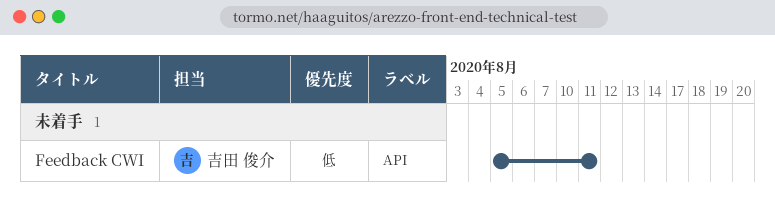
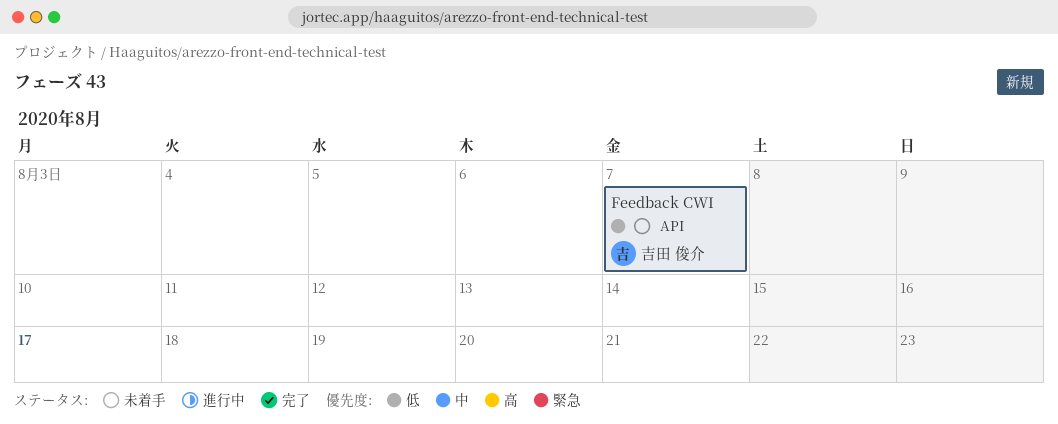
Feedback CWI, due: Aug 11 -> Aug 7

